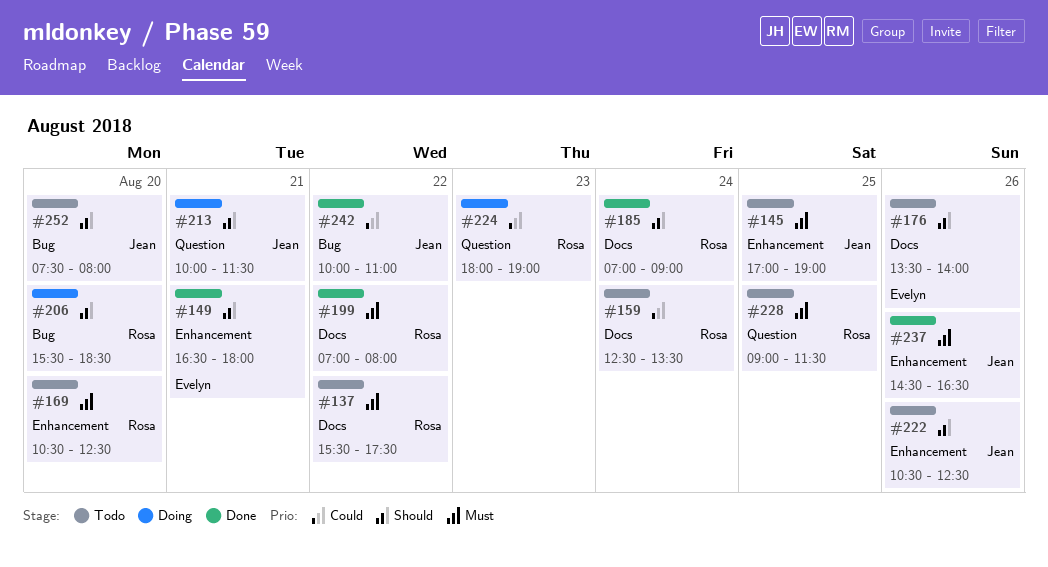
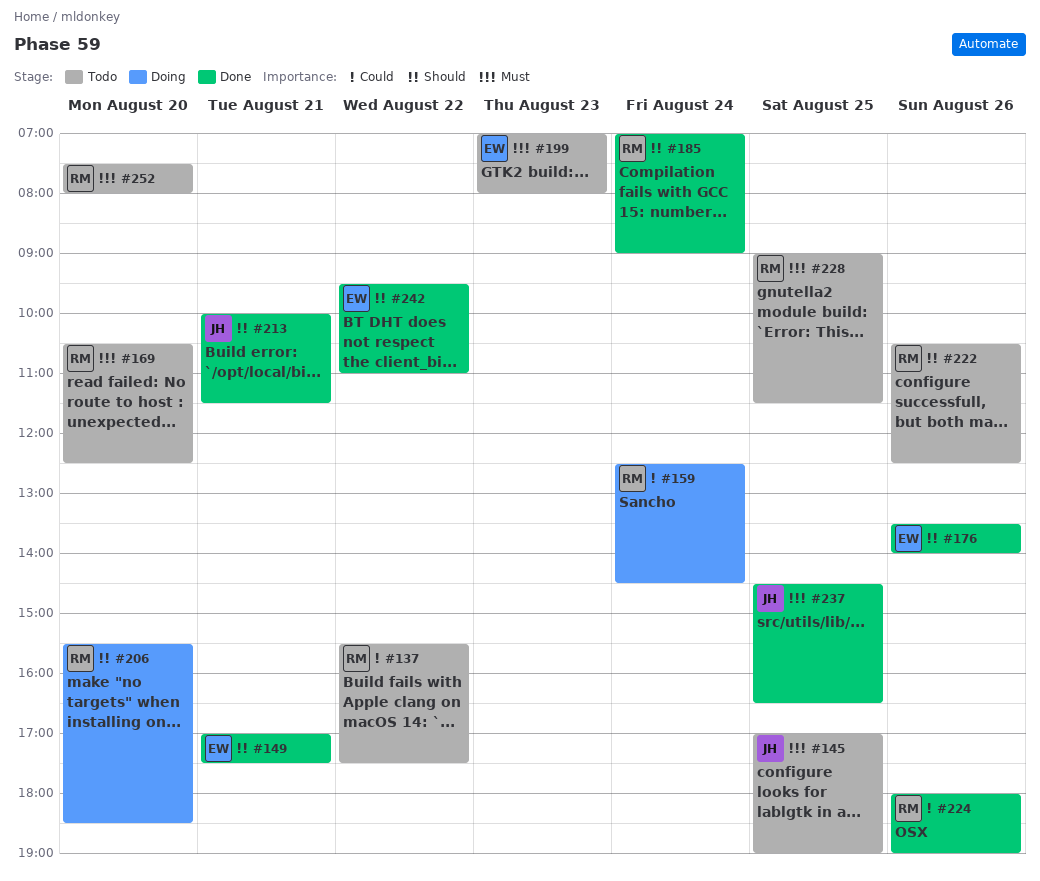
#137, priority: Must -> Could
#149, begins: 16:30 -> 17:00
#149, ends: 18:00 -> 17:30
#159, status: Todo -> Doing
#159, ends: 13:30 -> 14:30
#176, status: Todo -> Done
#199, status: Done -> Todo
#199, owner: Rosa -> Evelyn
#199, day: Aug 22 -> Aug 23
#213, status: Doing -> Done
#222, owner: Jean -> Rosa
#224, status: Doing -> Done
#224, day: Aug 23 -> Aug 26
#237, day: Aug 26 -> Aug 25
#242, owner: Jean -> Evelyn
#242, priority: Could -> Should
#242, begins: 10:00 -> 09:30
#252, owner: Jean -> Rosa
#252, priority: Should -> Must

